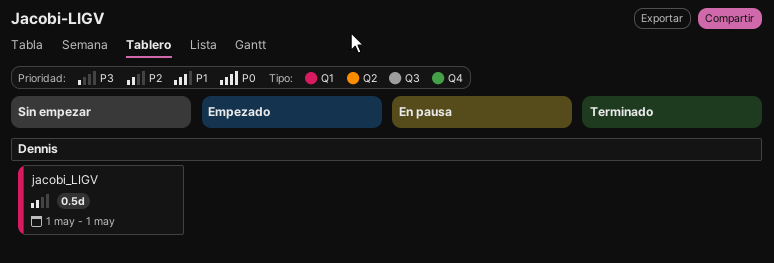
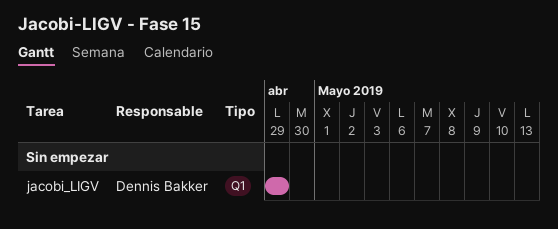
jacobi_LIGV, start: May 1 -> Apr 29
jacobi_LIGV, due: May 1 -> Apr 29

